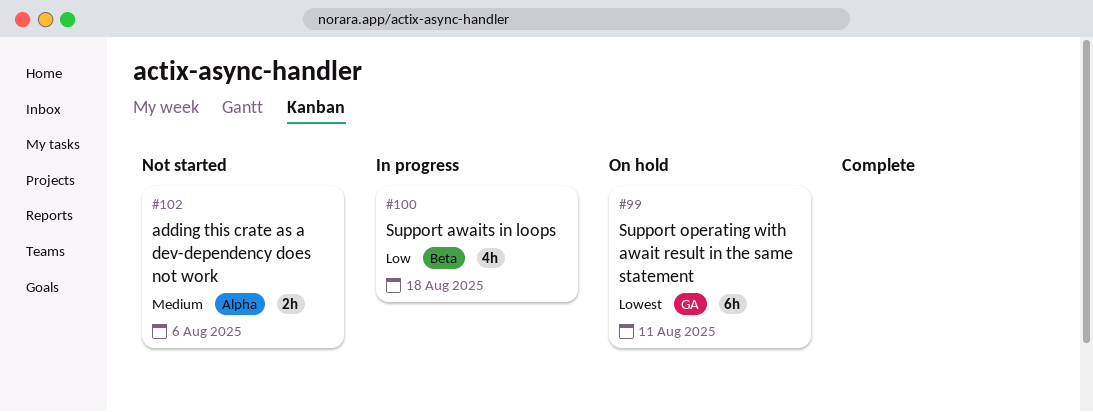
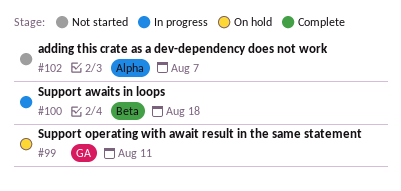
#102, due: Aug 6 -> Aug 7

